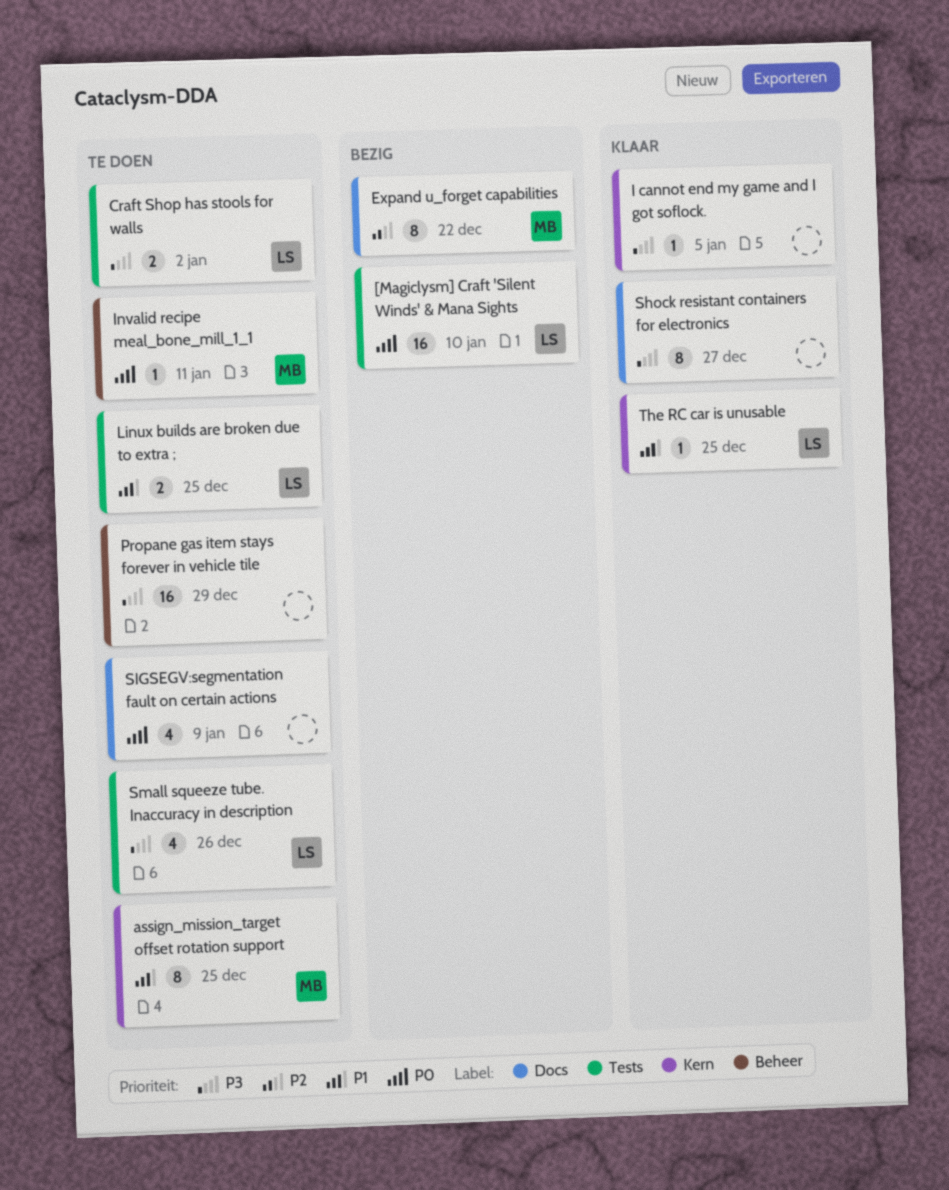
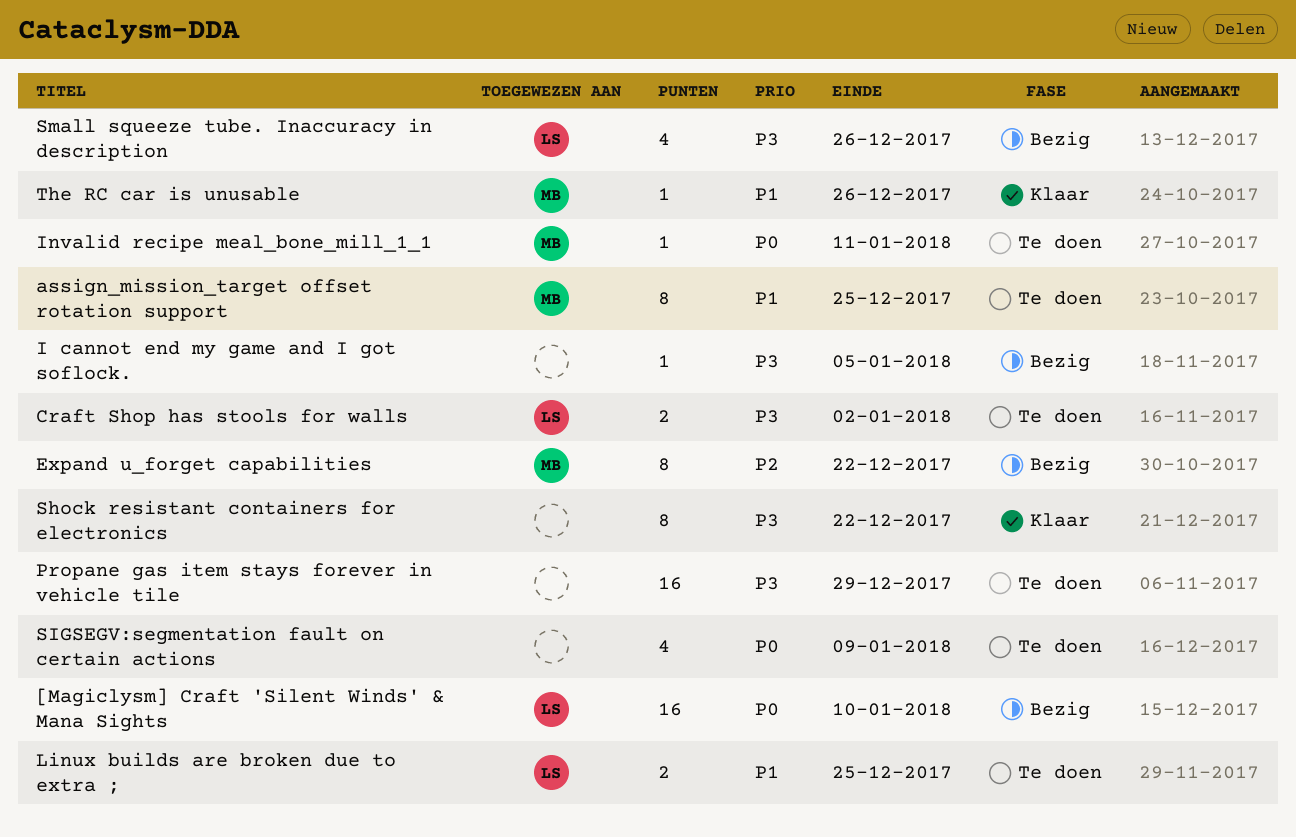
I cannot end my game and I got soflock., status: Klaar -> Bezig
Shock resistant containers for electronics, due: Dec 27 -> Dec 22
Small squeeze tube. Inaccuracy in description, status: Te doen -> Bezig
The RC car is unusable, owner: LS -> MB
The RC car is unusable, due: Dec 25 -> Dec 26

